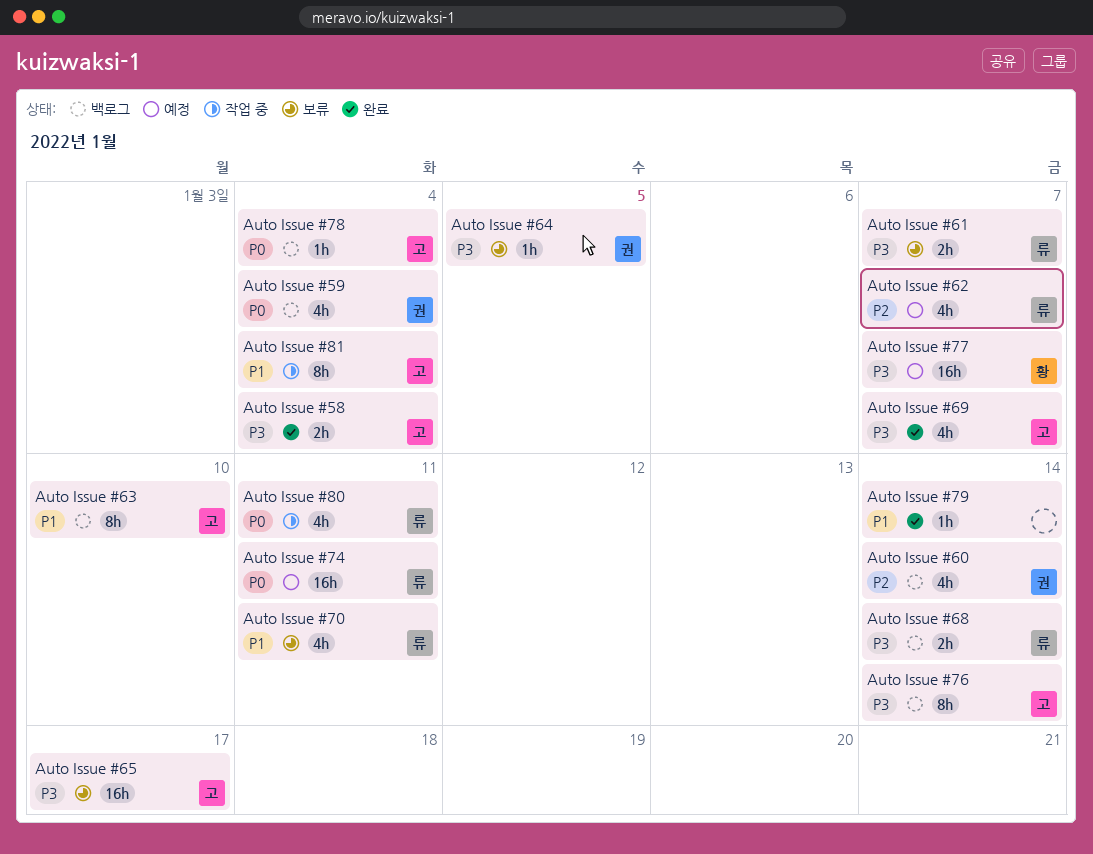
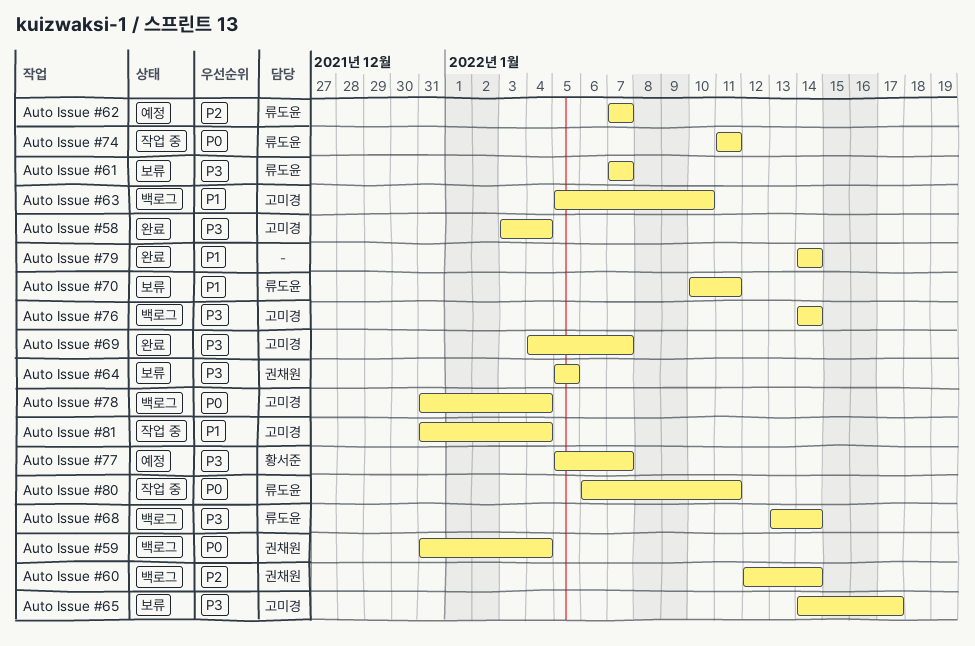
Auto Issue #74, status: 예정 -> 작업 중

